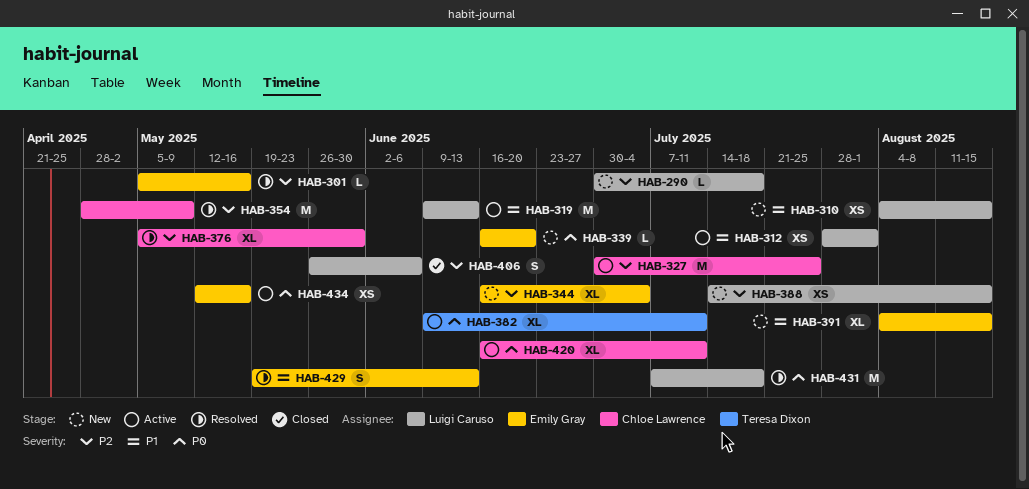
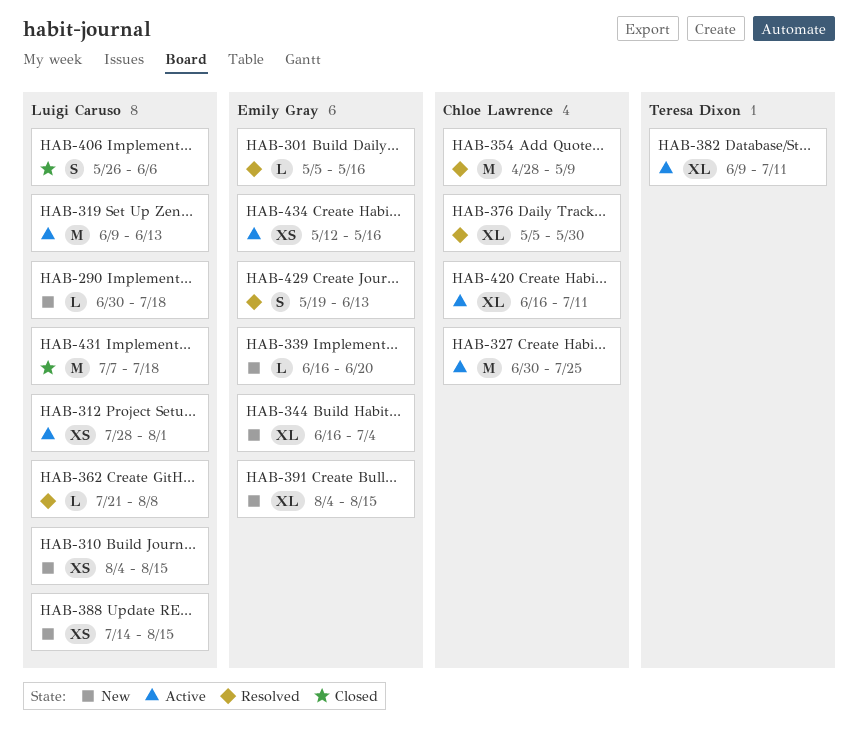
HAB-362: none -> present
HAB-431, status: Resolved -> Closed

